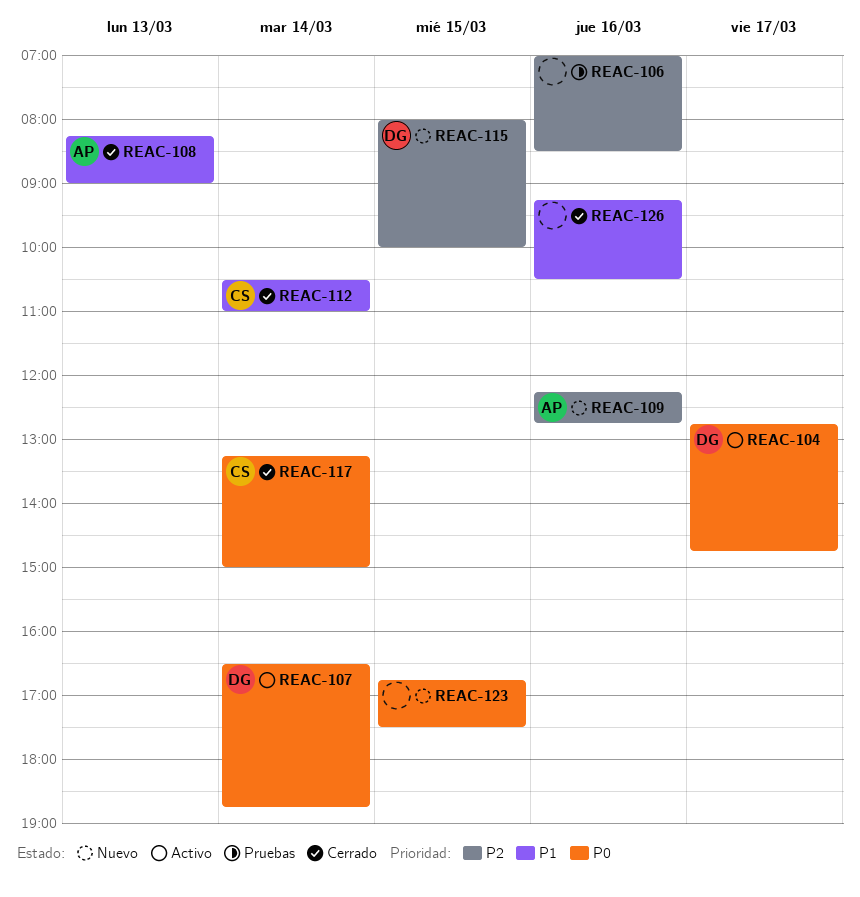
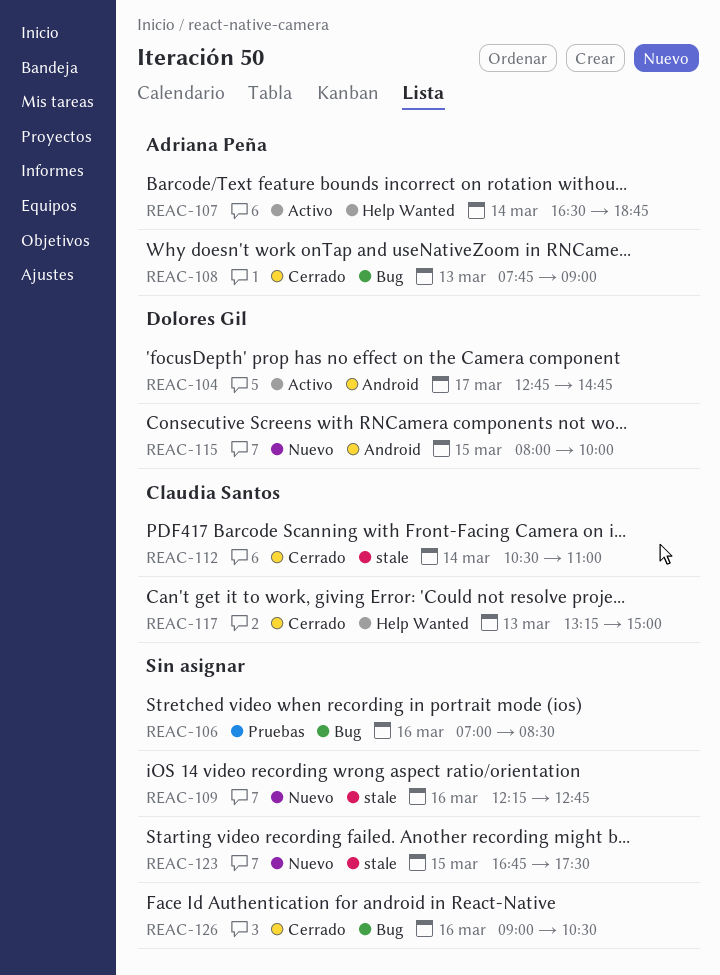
REAC-107, owner: Dolores Gil -> Adriana Peña
REAC-108, begins: 08:15 -> 07:45
REAC-109, owner: Adriana Peña -> none
REAC-117, day: Mar 14 -> Mar 13
REAC-126, begins: 09:15 -> 09:00

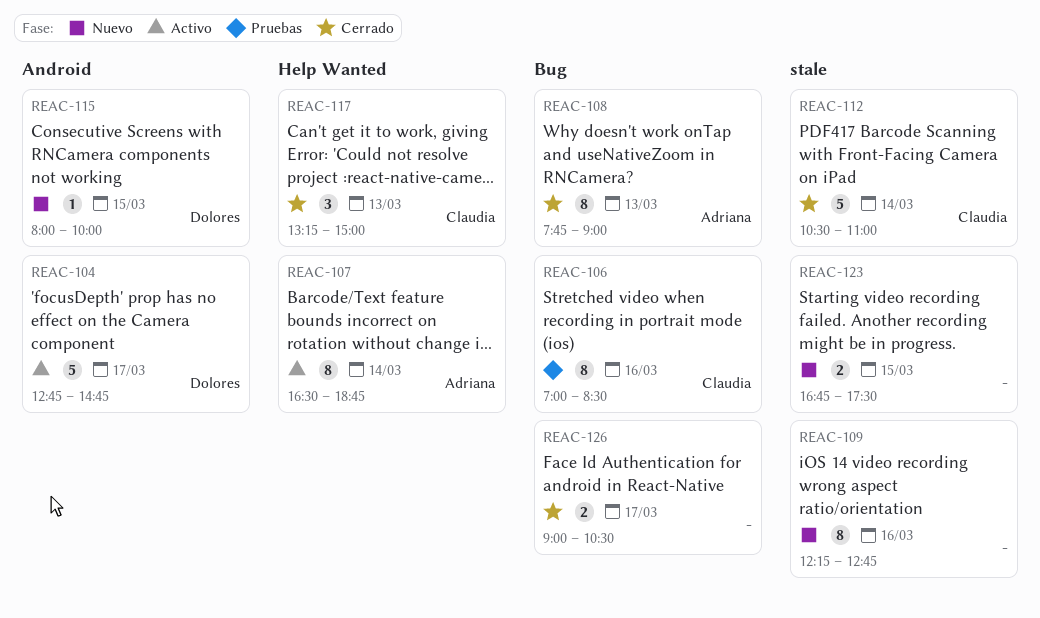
REAC-106, owner: none -> Claudia Santos
REAC-126, day: Mar 16 -> Mar 17

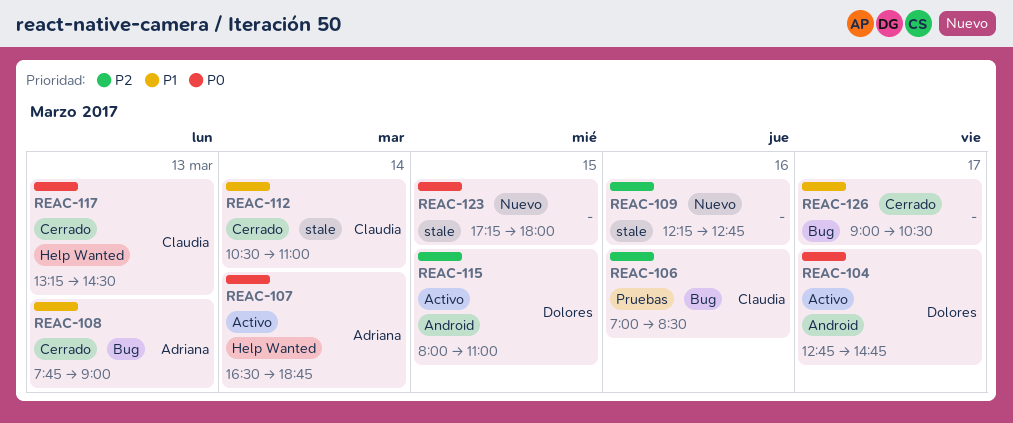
REAC-115, status: Nuevo -> Activo
REAC-115, ends: 10:00 -> 11:00
REAC-117, ends: 15:00 -> 14:30
REAC-123, begins: 16:45 -> 17:15
REAC-123, ends: 17:30 -> 18:00

